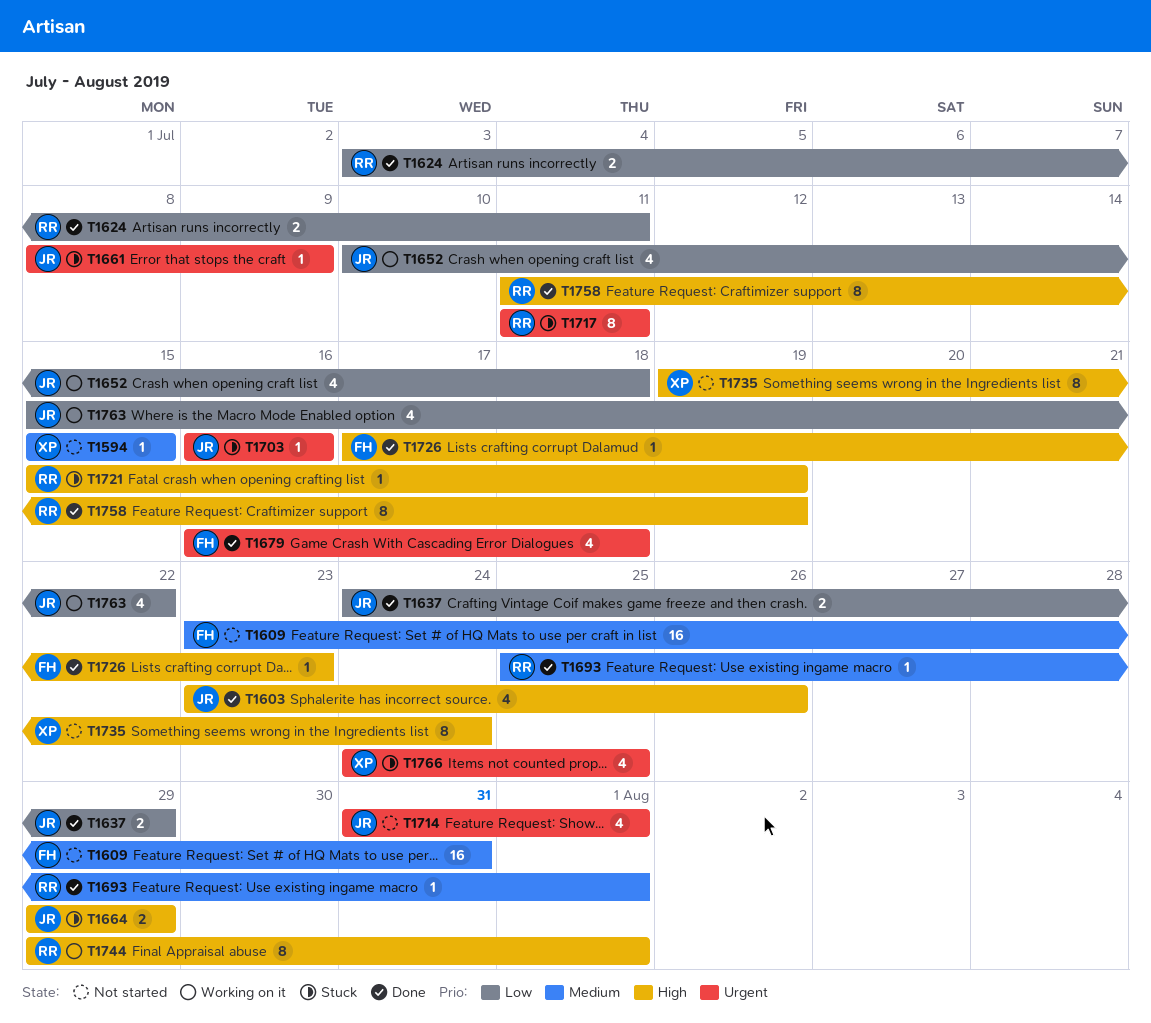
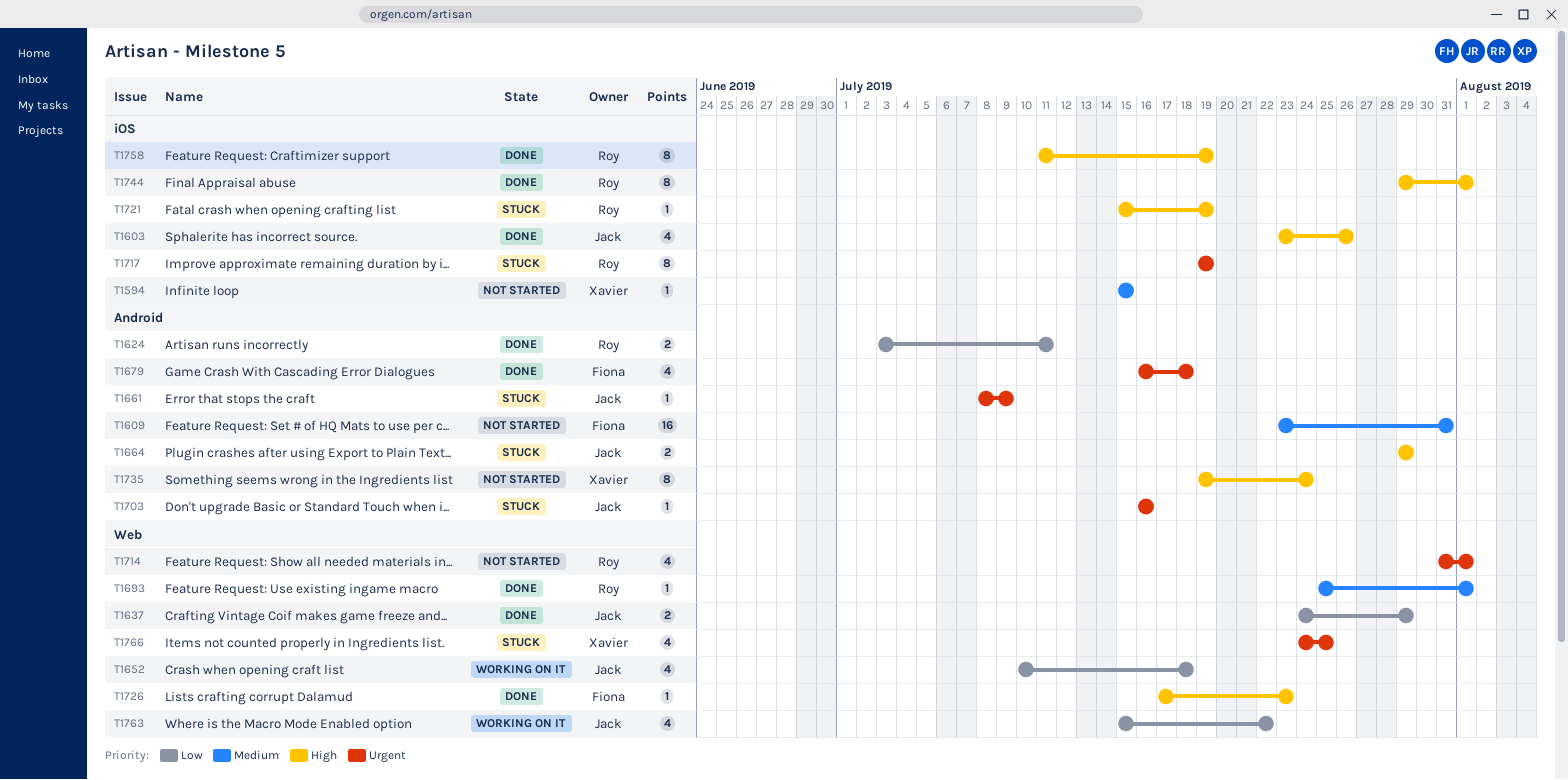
T1714, owner: Jack -> Roy
T1717, start: Jul 11 -> Jul 19
T1717, due: Jul 11 -> Jul 19
T1744, status: Working on it -> Done

